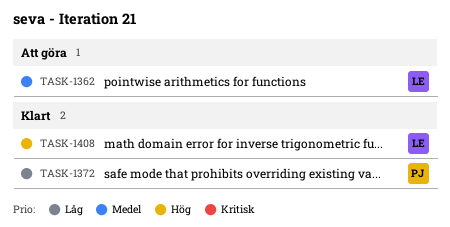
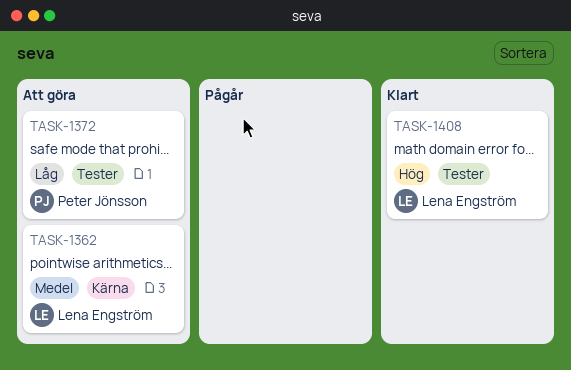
TASK-1372, status: Klart -> Att göra

